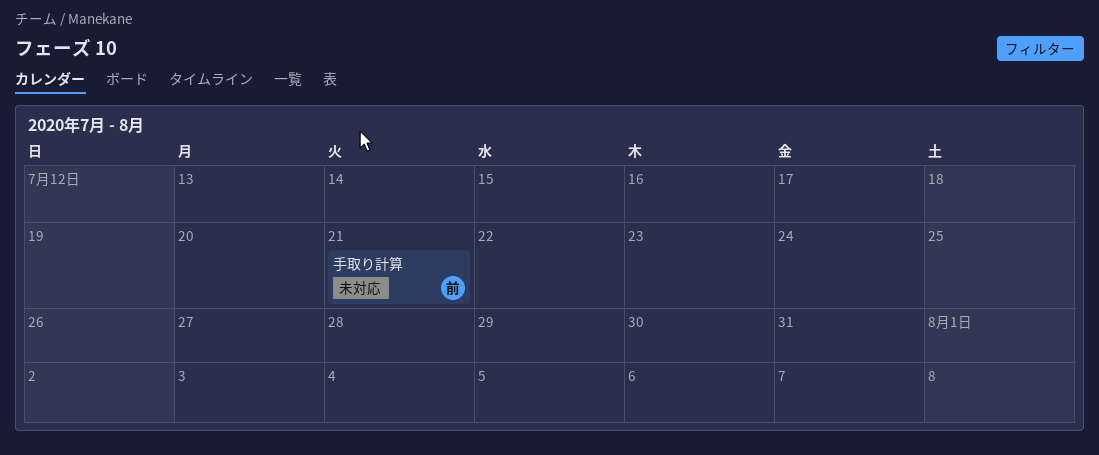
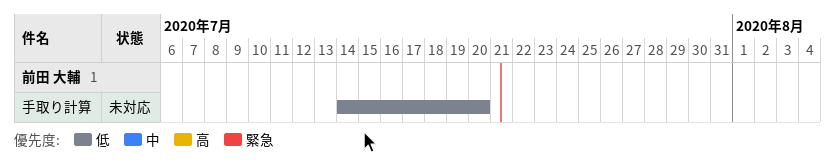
手取り計算, due: Jul 21 -> Jul 20

